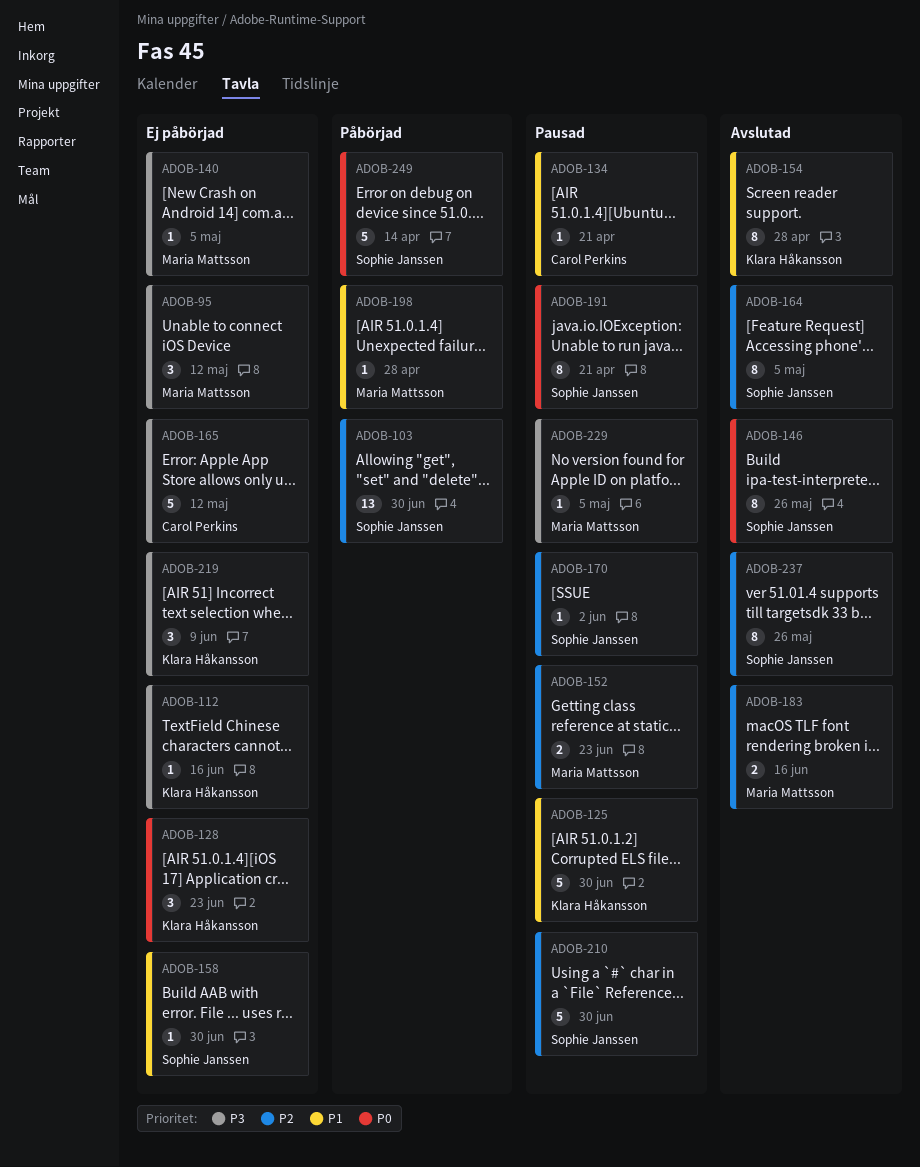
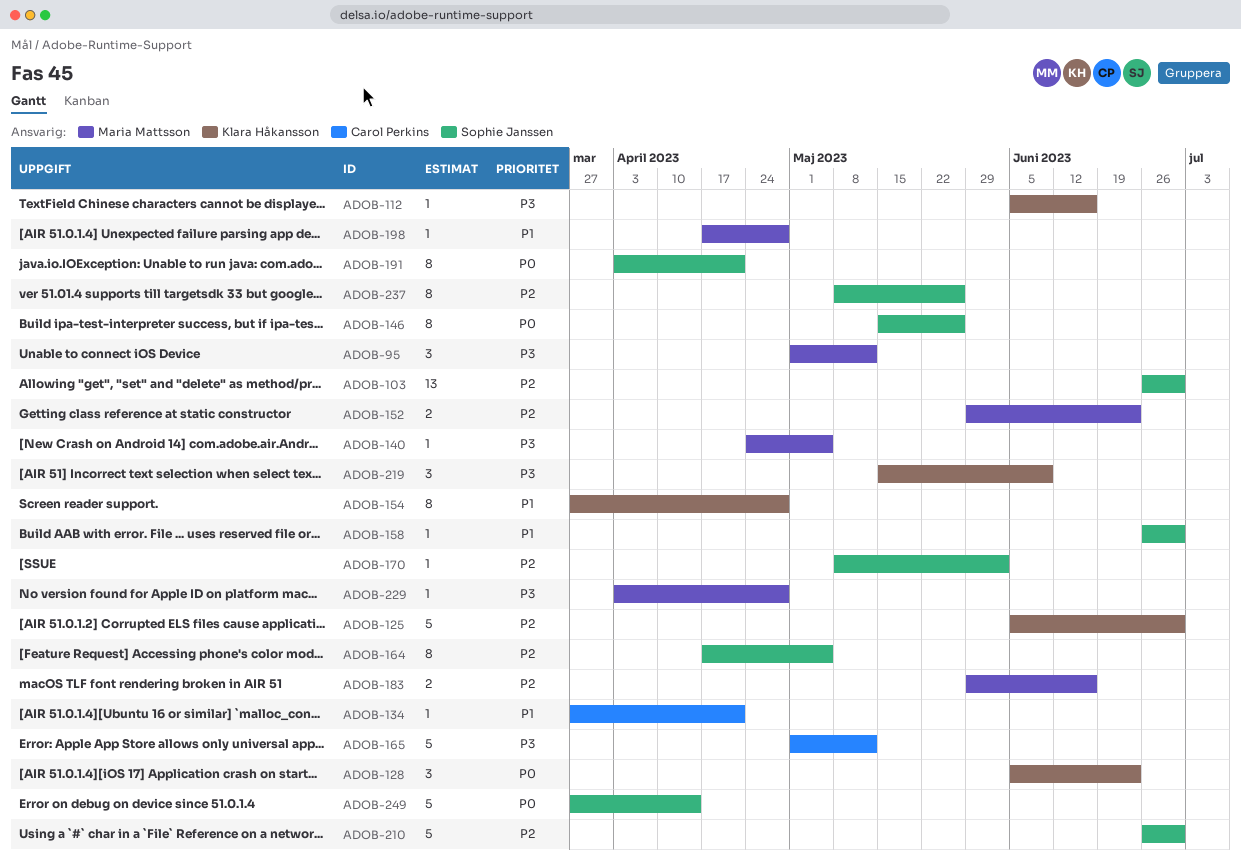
ADOB-125, priority: P1 -> P2
ADOB-229, due: May 5 -> Apr 28

